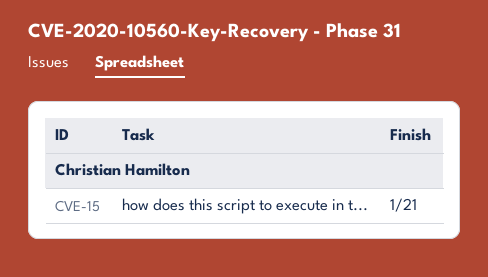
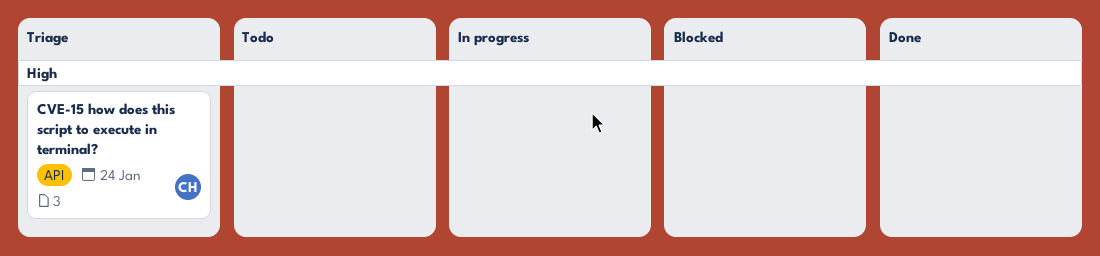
CVE-15, due: Jan 21 -> Jan 24

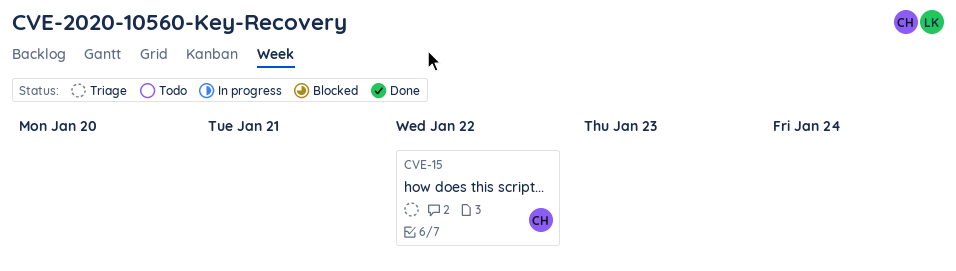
CVE-15, due: Jan 24 -> Jan 22

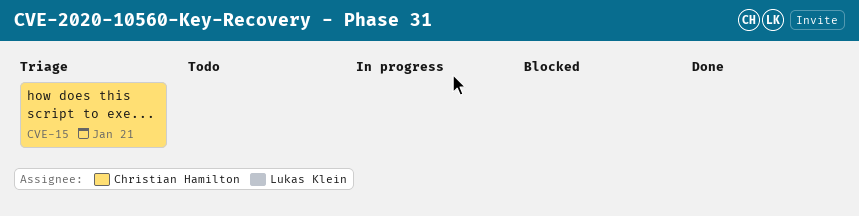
CVE-15, due: Jan 22 -> Jan 21

